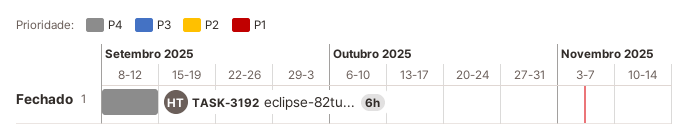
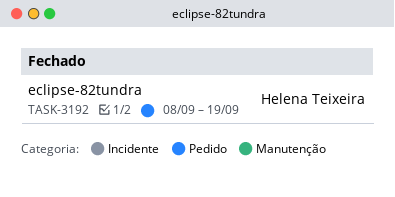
TASK-3192, due: Sep 12 -> Sep 19

